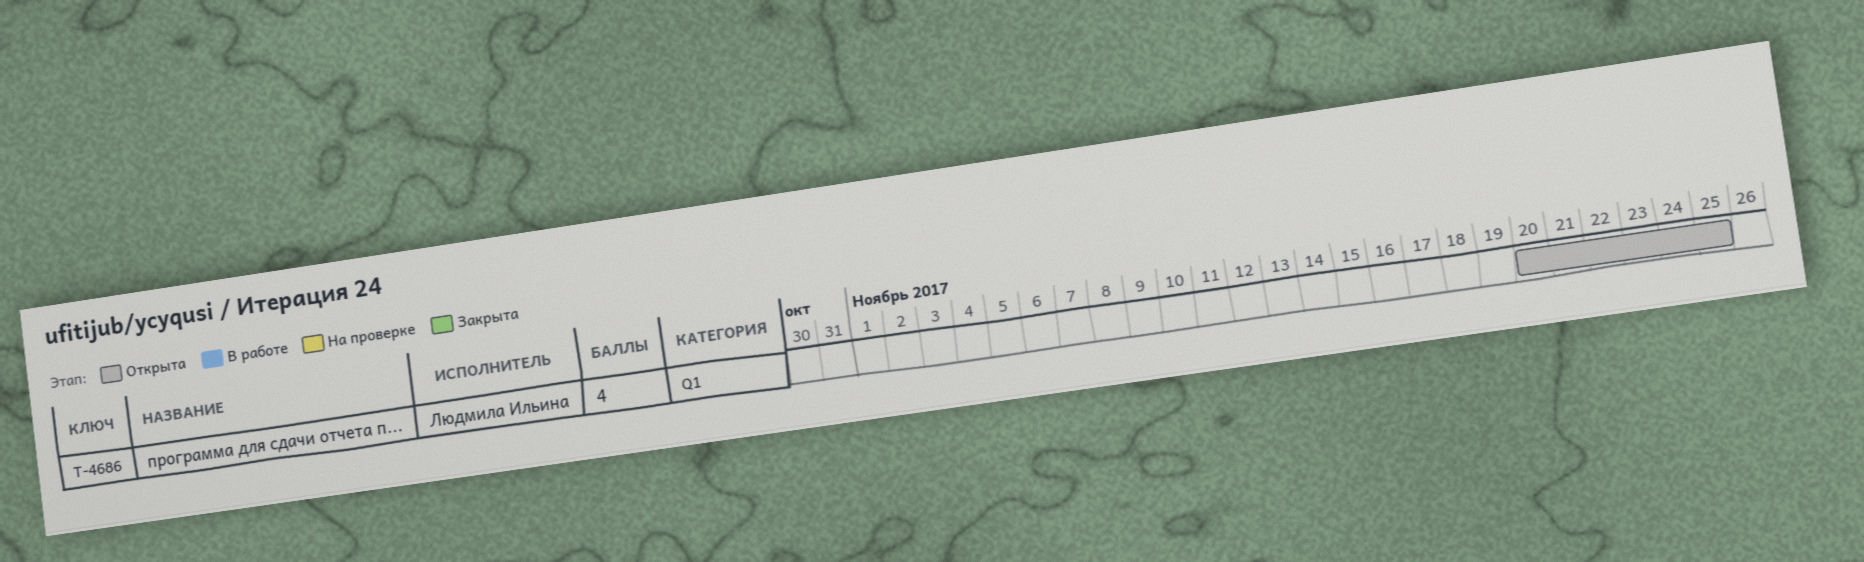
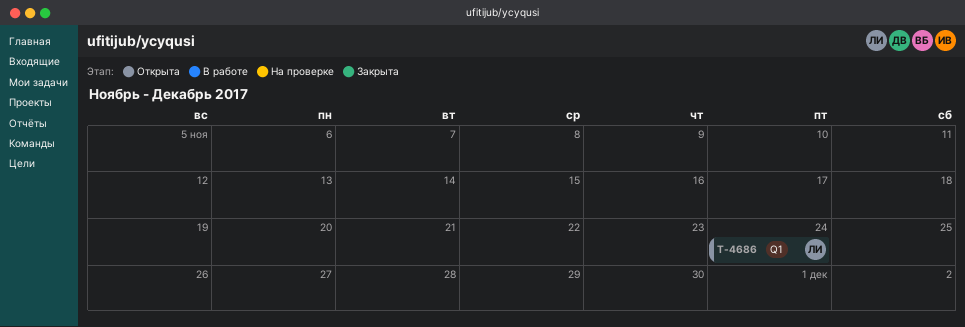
T-4686, due: Nov 25 -> Nov 24

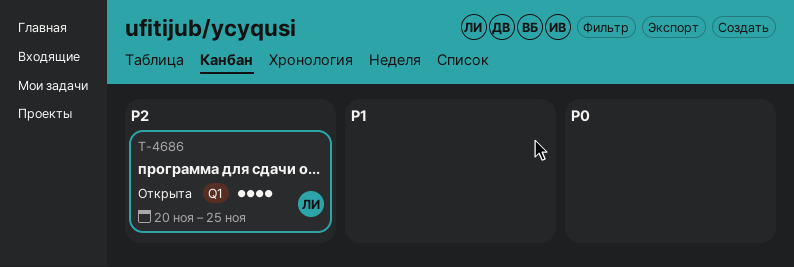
T-4686, due: Nov 24 -> Nov 25

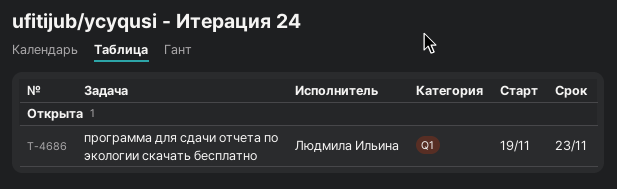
T-4686, start: Nov 20 -> Nov 19
T-4686, due: Nov 25 -> Nov 23

